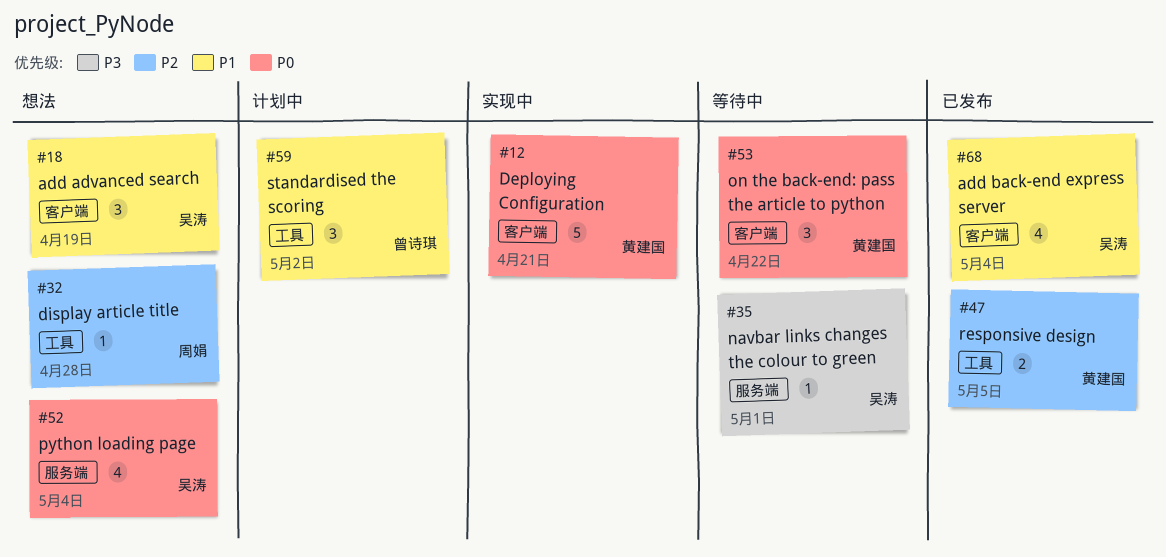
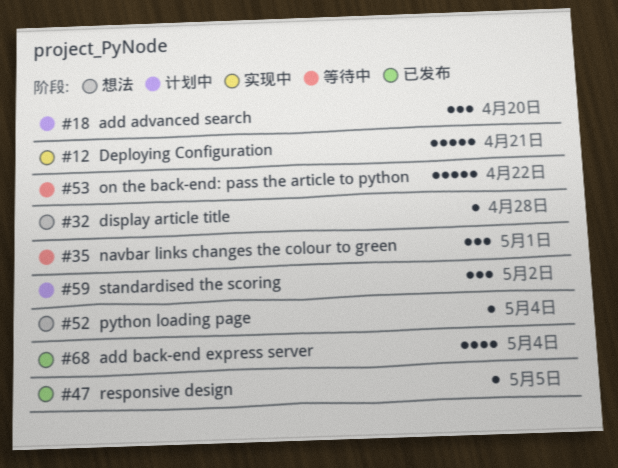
#18, status: 想法 -> 计划中
#18, due: Apr 19 -> Apr 20
#35, estimate: 1 -> 3
#47, estimate: 2 -> 1
#52, estimate: 4 -> 1
#53, estimate: 3 -> 5

